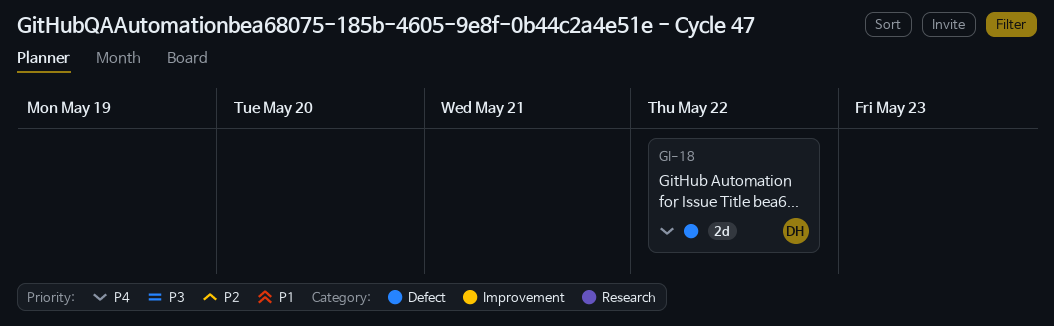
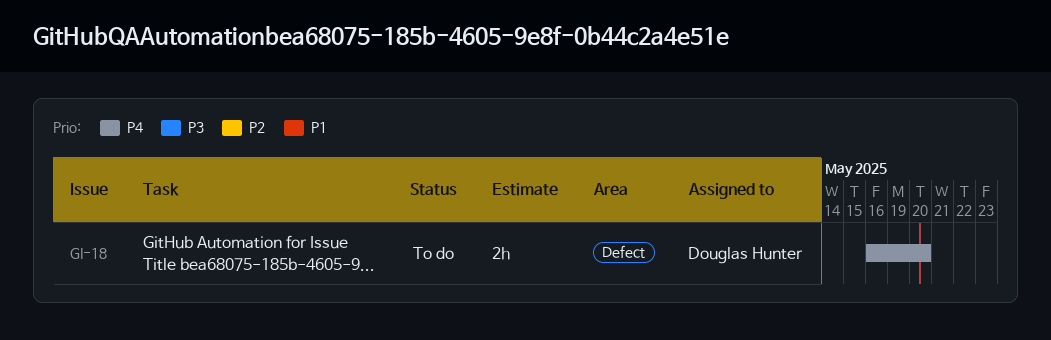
GI-18, estimate: 2d -> 2h
GI-18, due: May 22 -> May 20

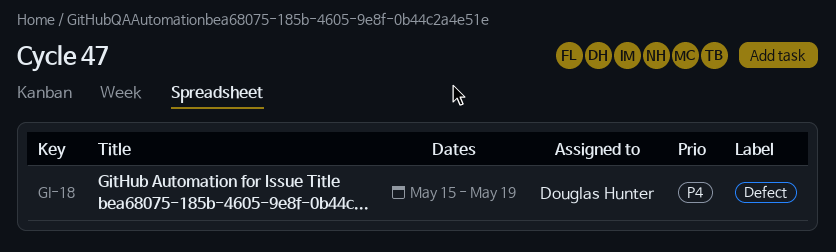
GI-18, start: May 16 -> May 15
GI-18, due: May 20 -> May 19

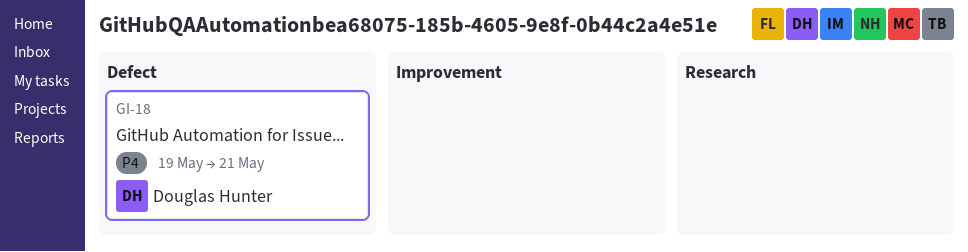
GI-18, start: May 15 -> May 19
GI-18, due: May 19 -> May 21

